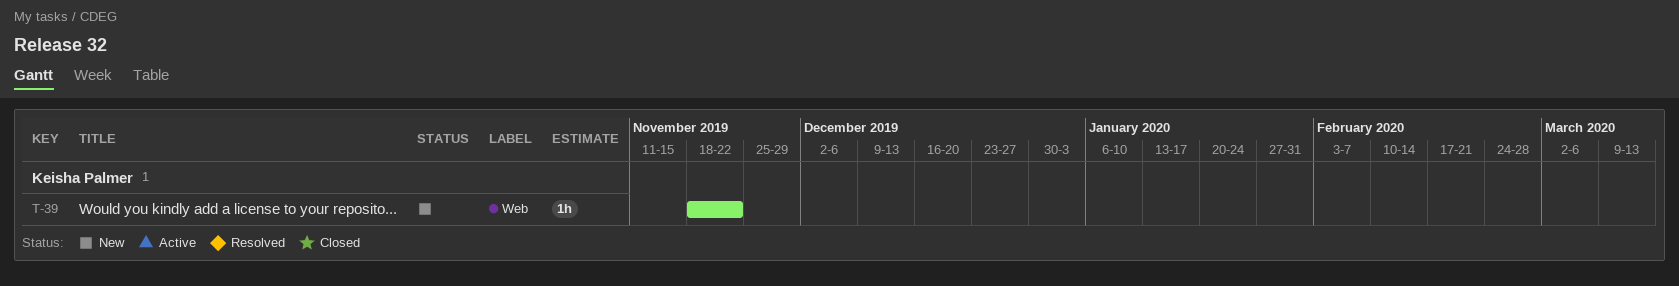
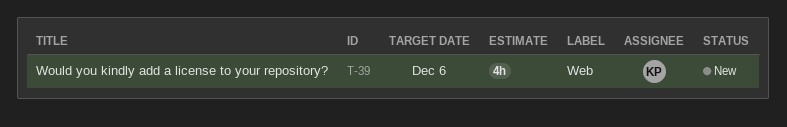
T-39, estimate: 1h -> 4h
T-39, due: Nov 22 -> Dec 6

